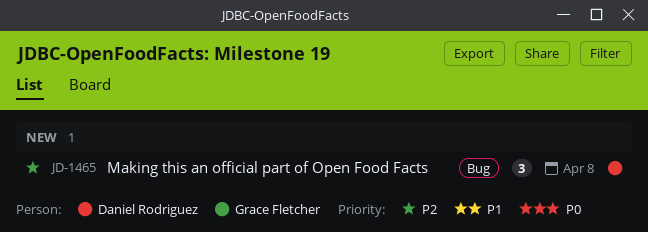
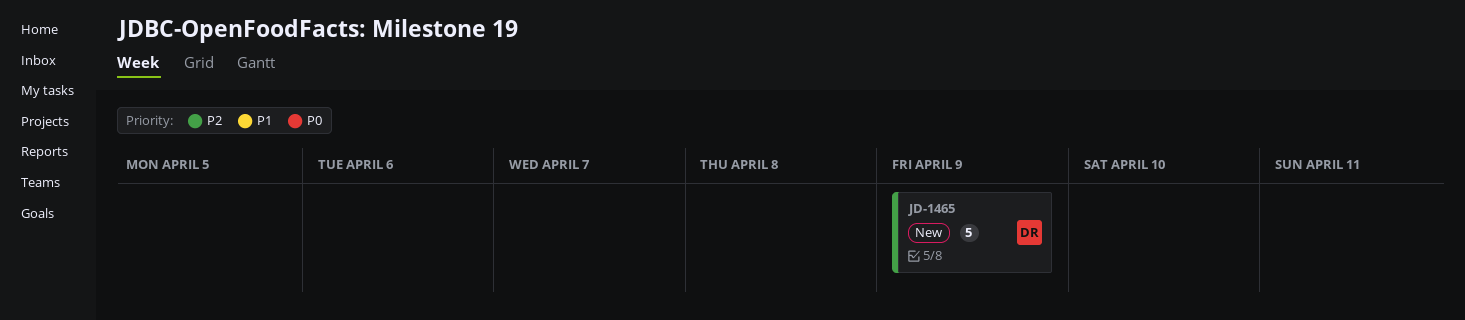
JD-1465, estimate: 3 -> 5
JD-1465, due: Apr 8 -> Apr 9

